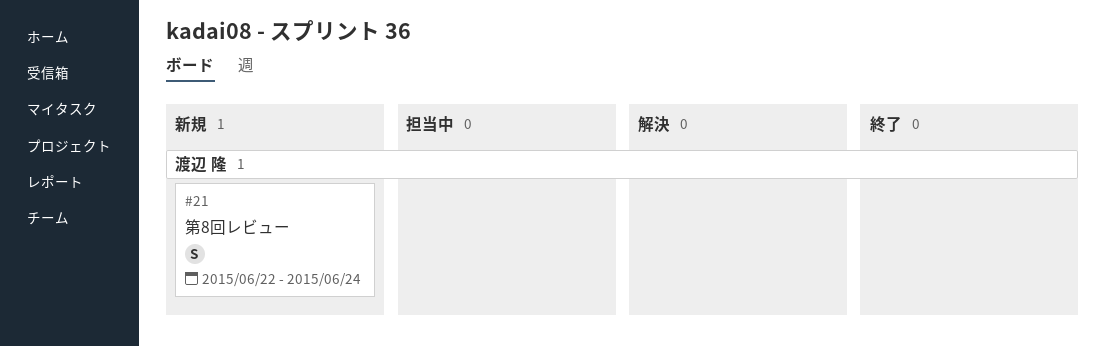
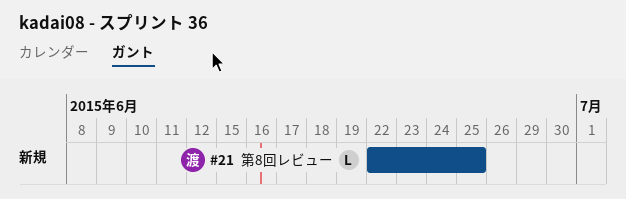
#21, estimate: S -> L
#21, due: Jun 24 -> Jun 25

